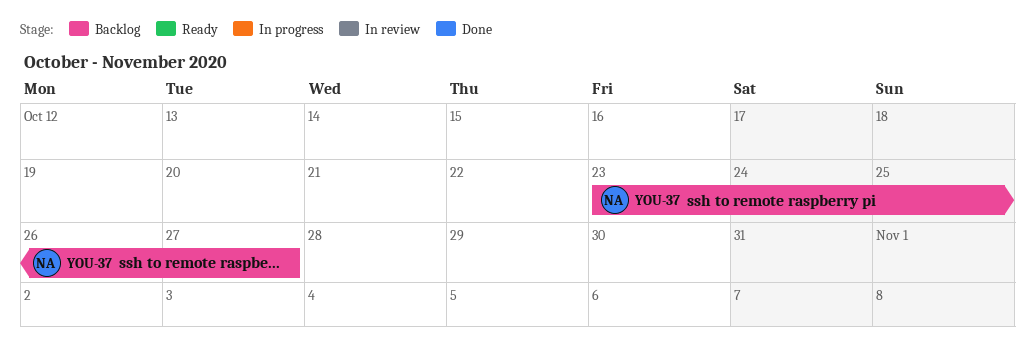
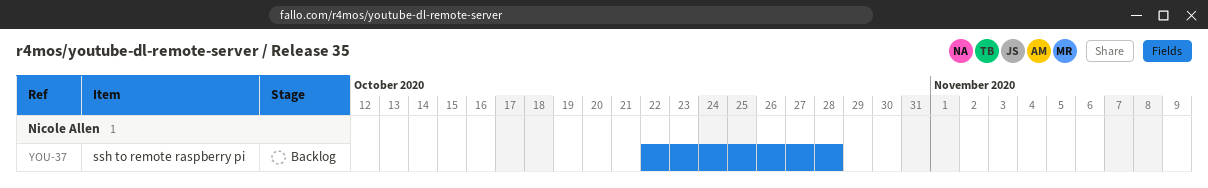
YOU-37, start: Oct 23 -> Oct 22
YOU-37, due: Oct 27 -> Oct 28

